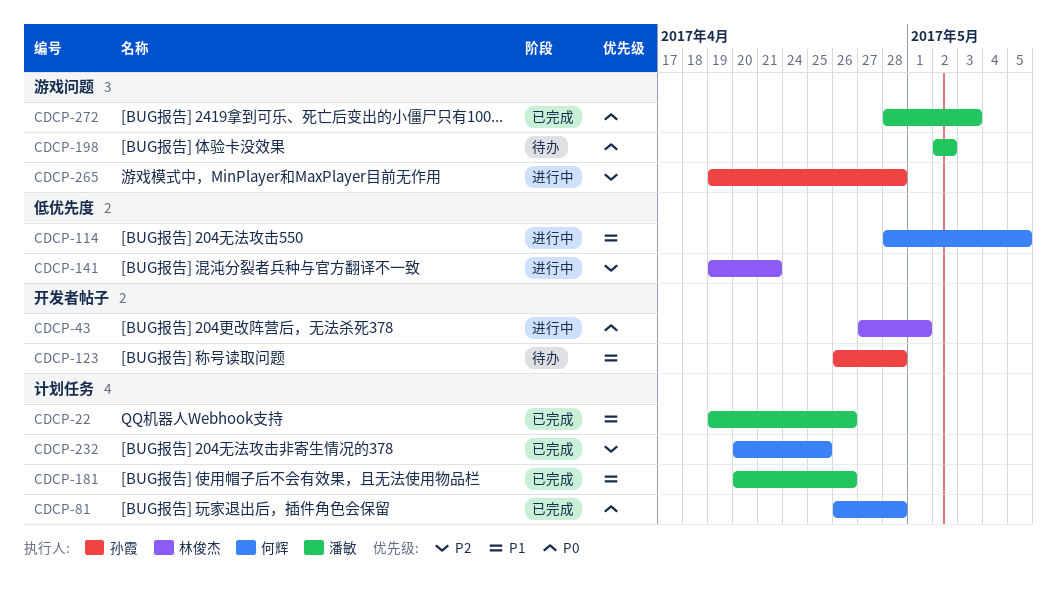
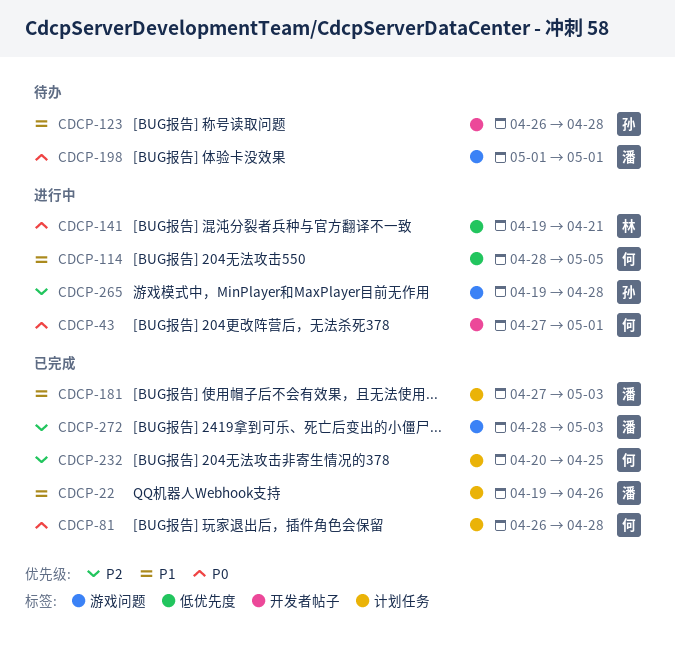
CDCP-43, owner: 林俊杰 -> 何辉
CDCP-141, priority: P2 -> P0
CDCP-181, start: Apr 20 -> Apr 27
CDCP-181, due: Apr 26 -> May 3
CDCP-198, start: May 2 -> May 1
CDCP-198, due: May 2 -> May 1
CDCP-272, priority: P0 -> P2

